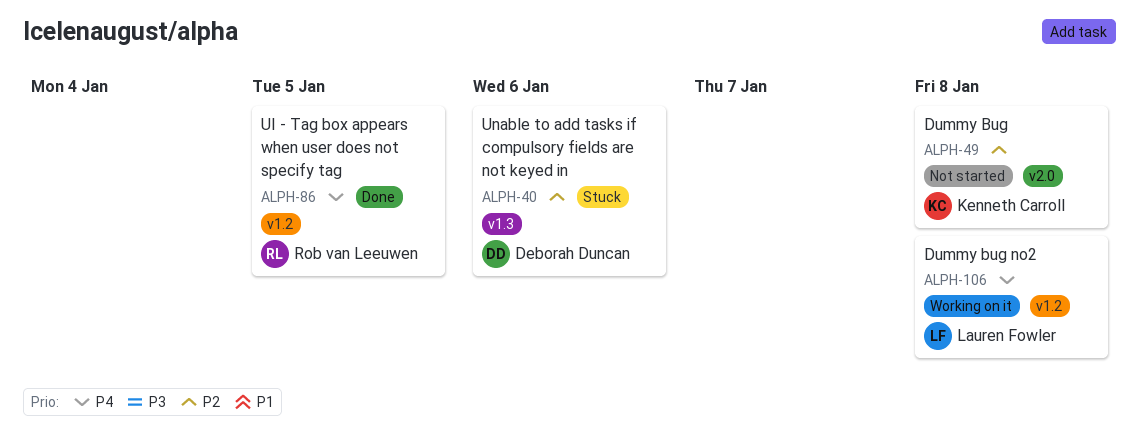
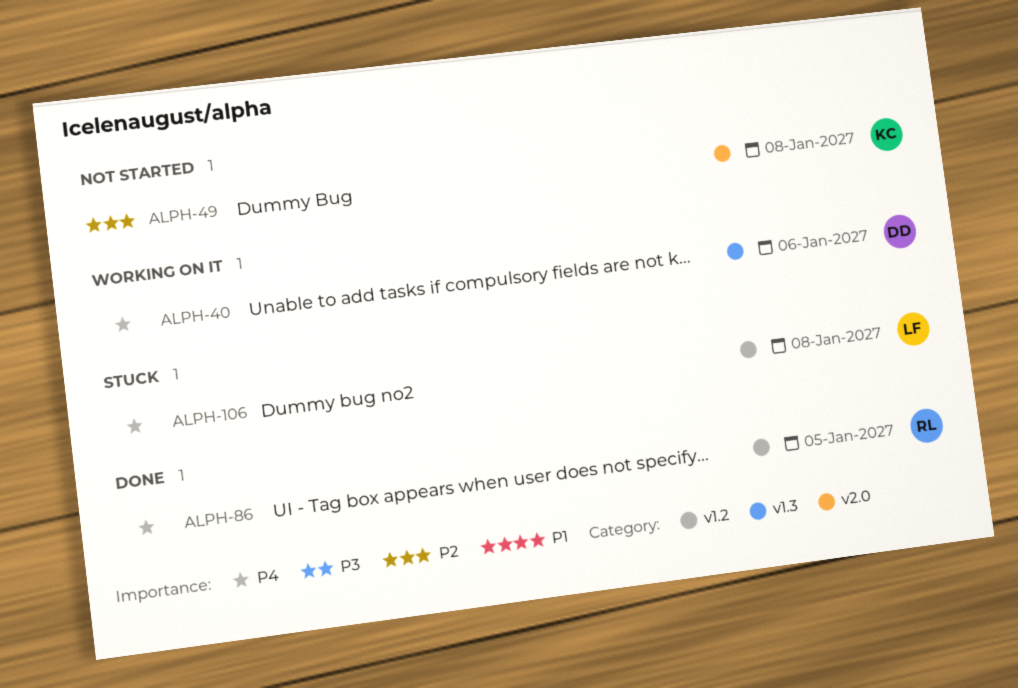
ALPH-40, status: Stuck -> Working on it
ALPH-40, priority: P2 -> P4
ALPH-106, status: Working on it -> Stuck

